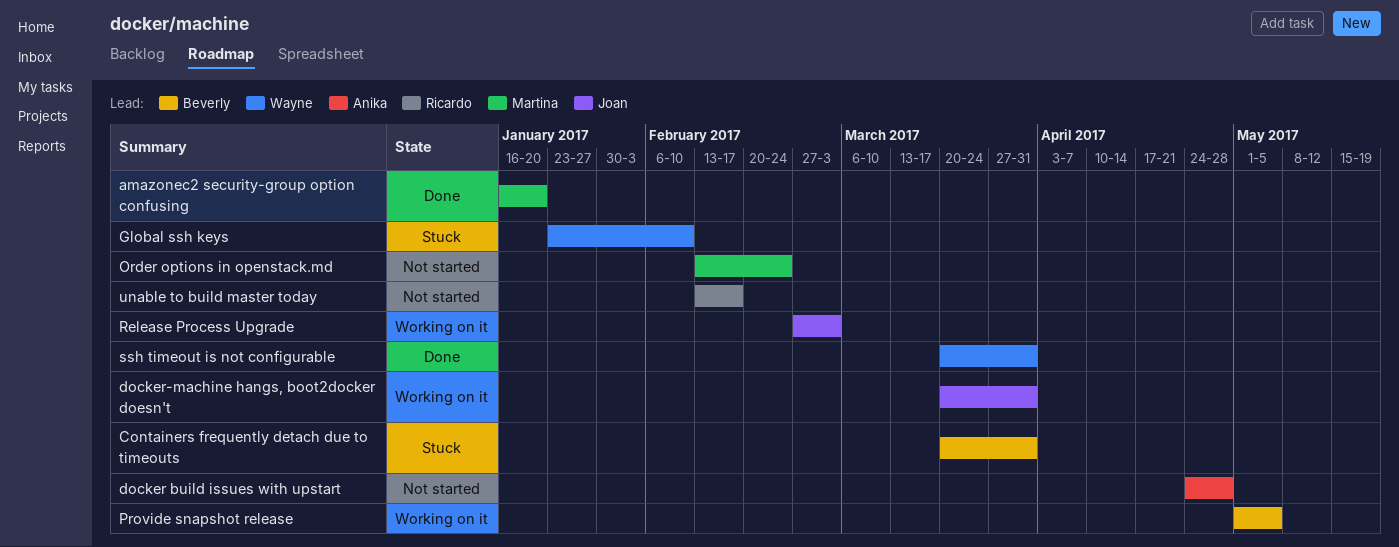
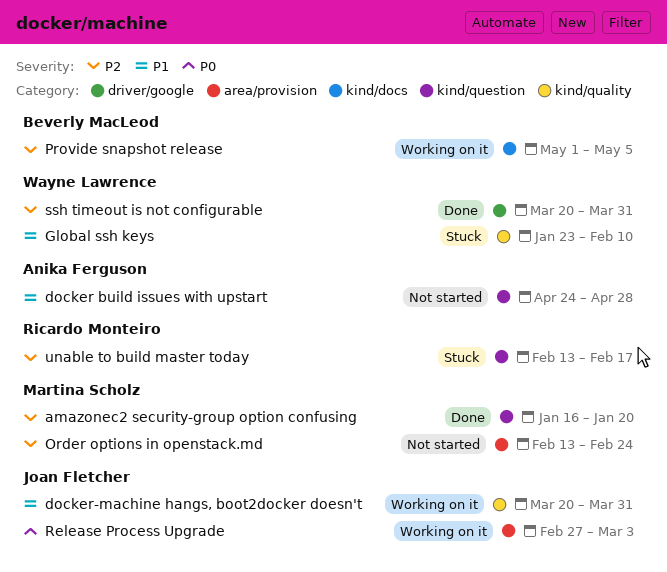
Containers frequently detach due to timeouts: present -> none
unable to build master today, status: Not started -> Stuck

